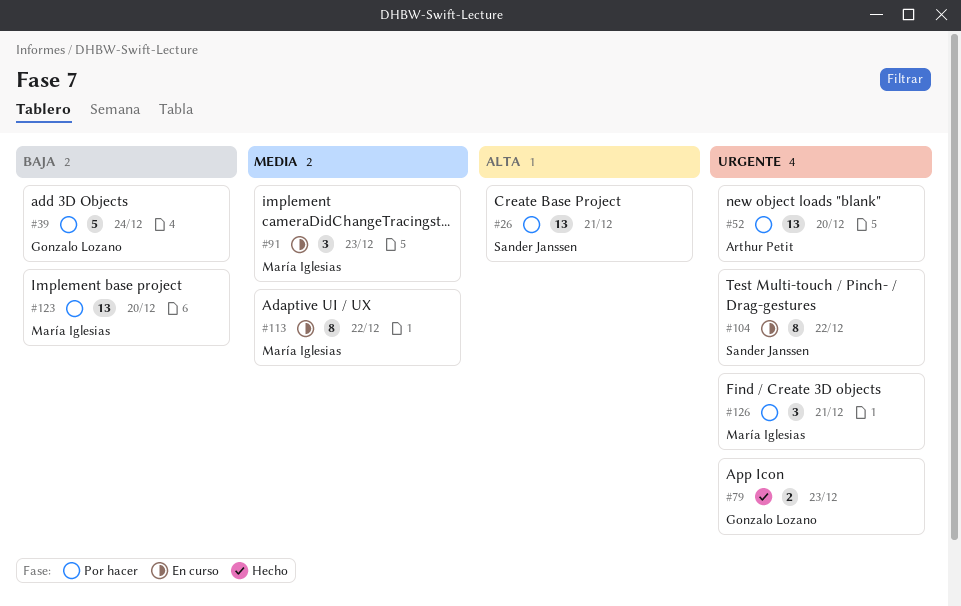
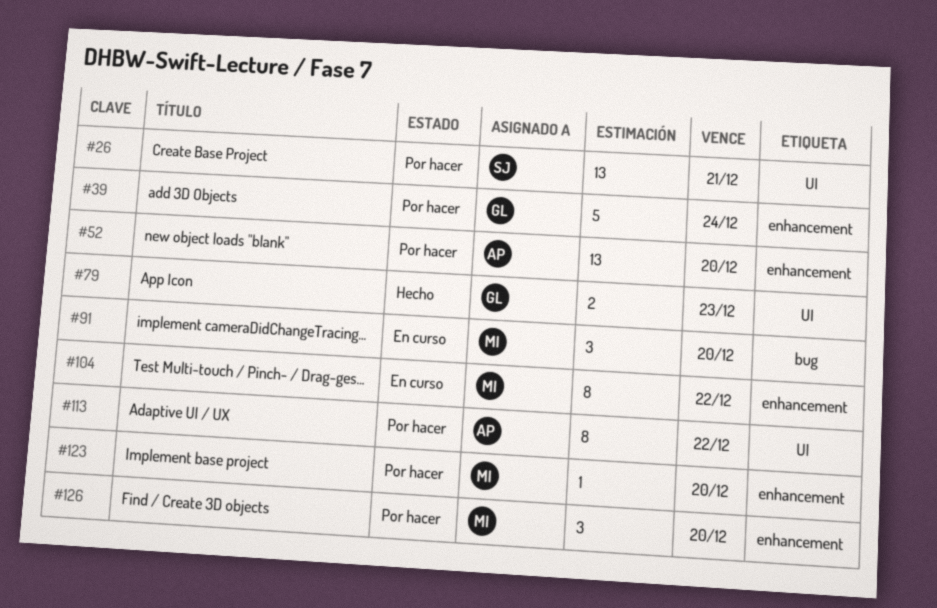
#91, due: Dec 23 -> Dec 20
#104, owner: Sander Janssen -> María Iglesias
#113, status: En curso -> Por hacer
#113, owner: María Iglesias -> Arthur Petit
#123, estimate: 13 -> 1
#126, due: Dec 21 -> Dec 20

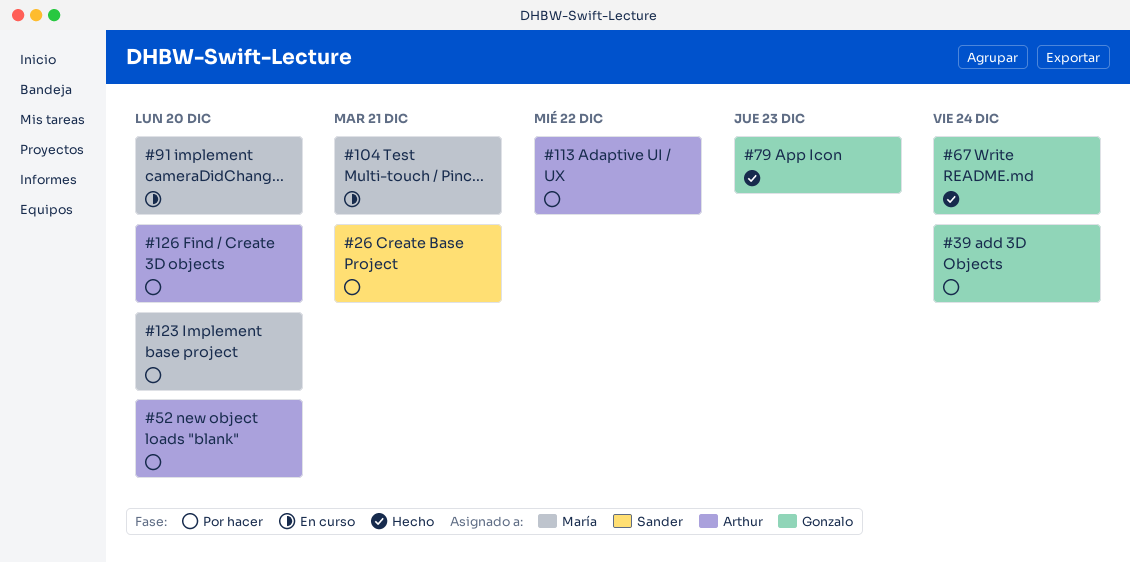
#67: none -> present
#104, due: Dec 22 -> Dec 21
#126, owner: María -> Arthur

